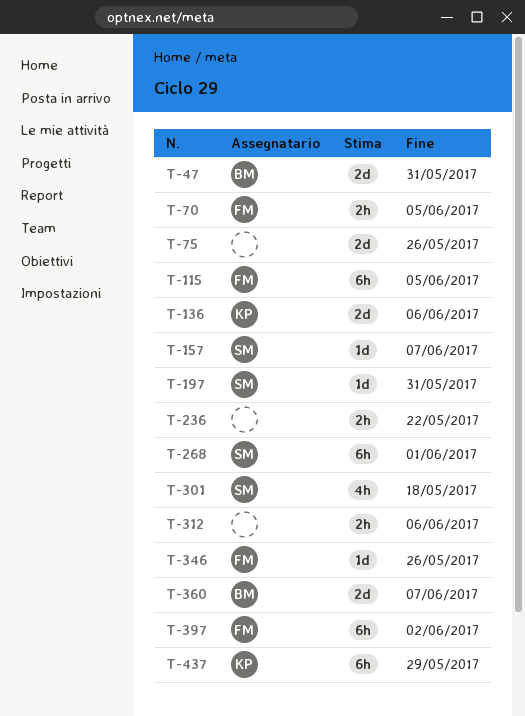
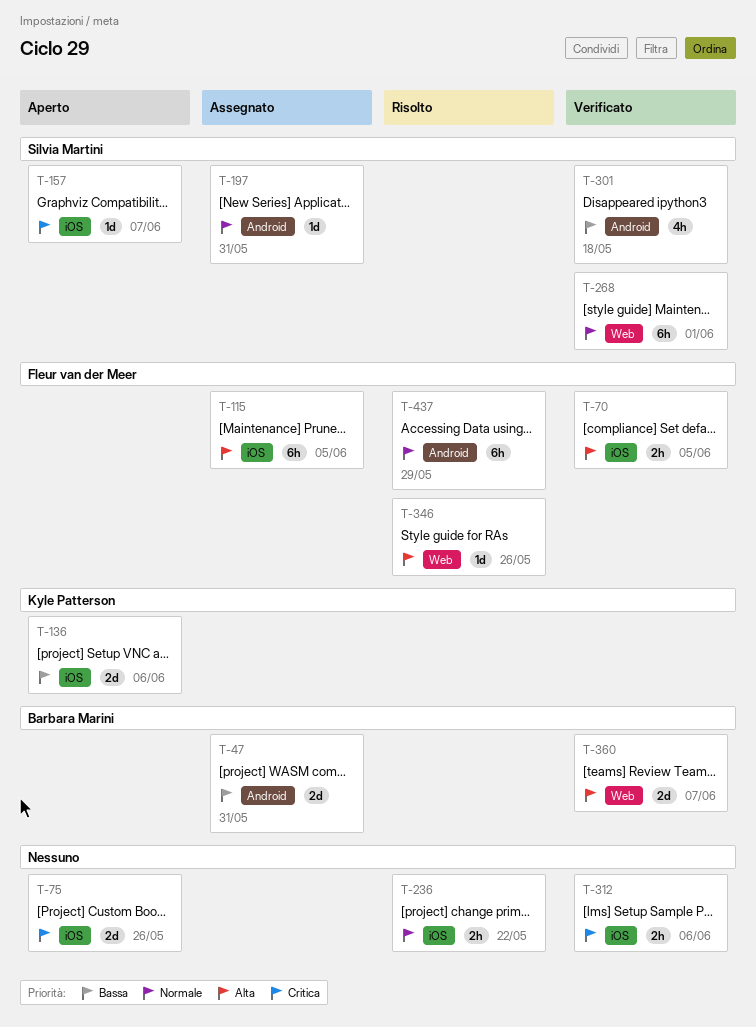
T-397: present -> none
T-437, owner: Kyle Patterson -> Fleur van der Meer

